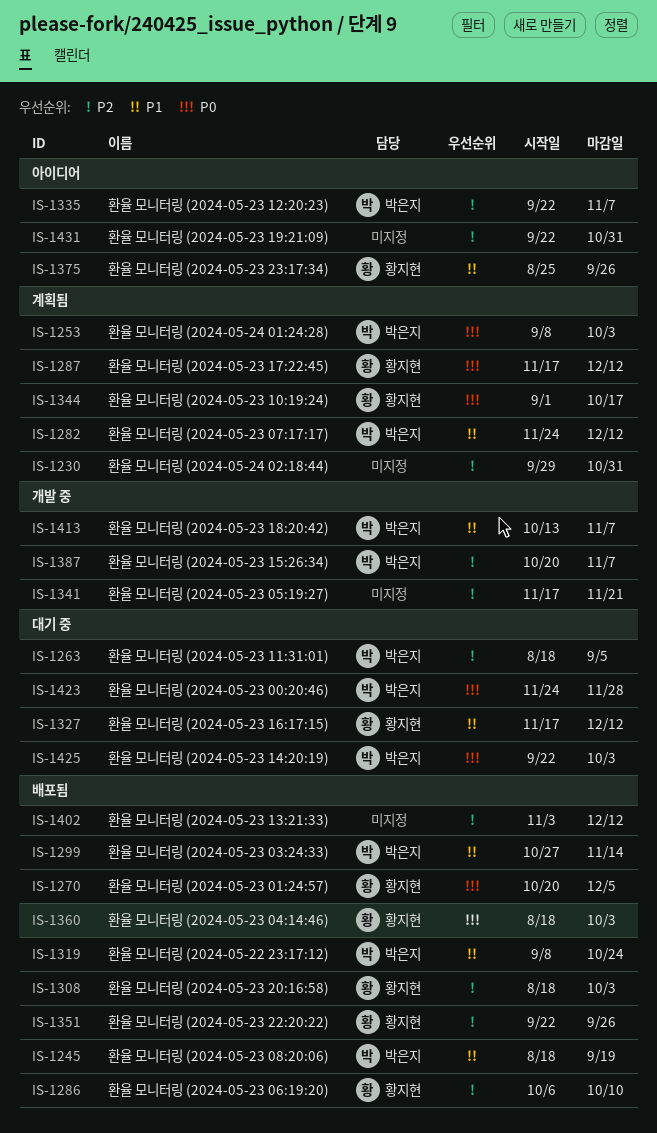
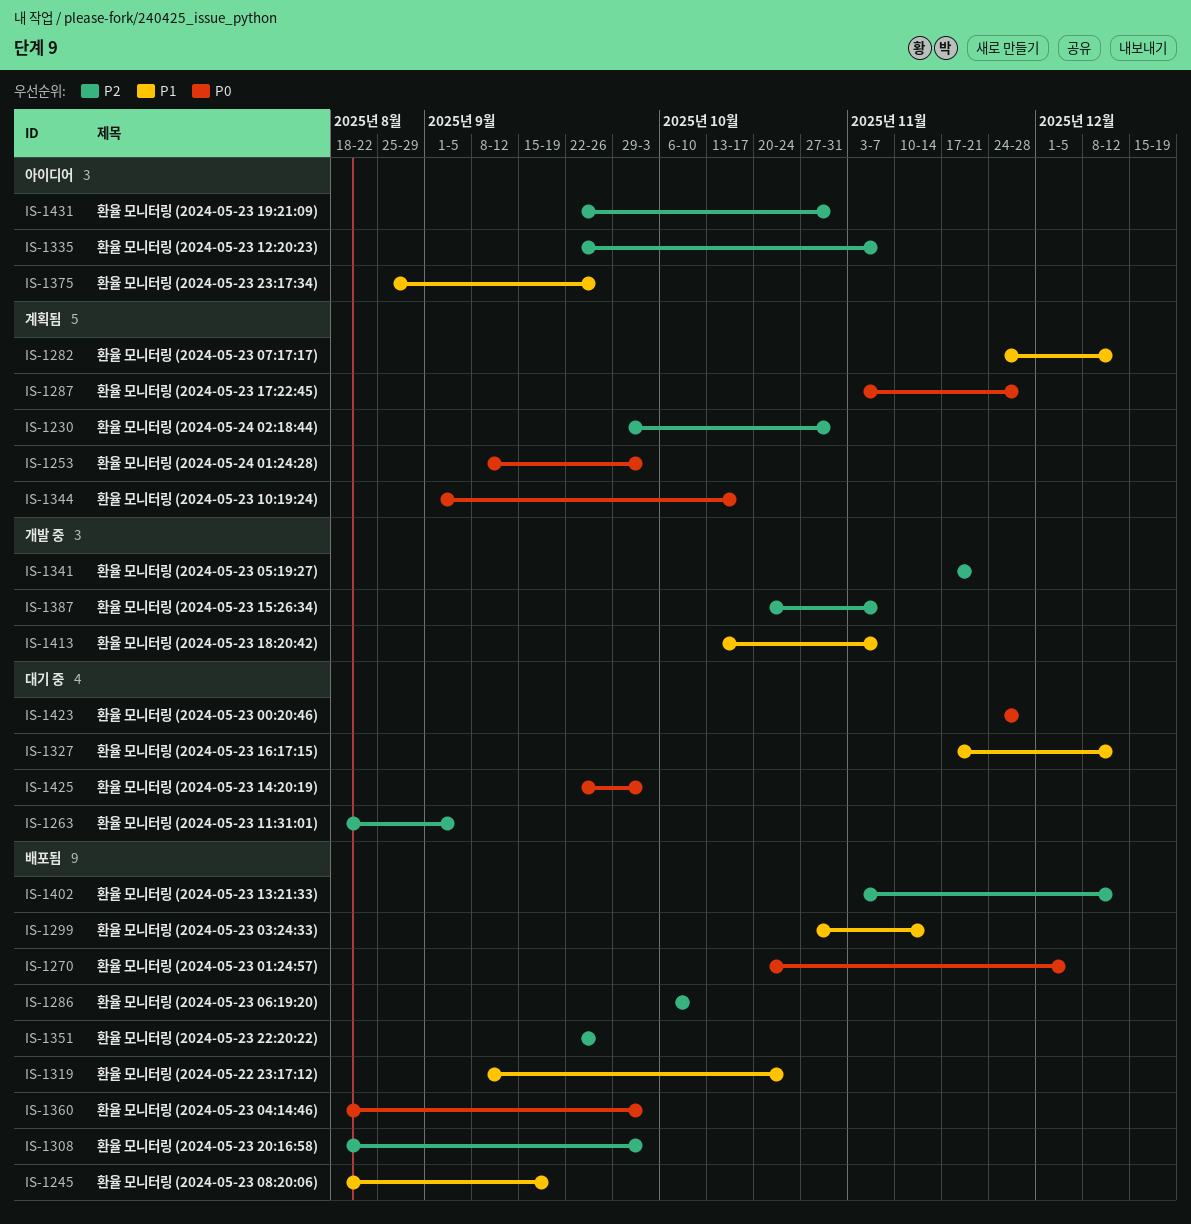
IS-1287, start: Nov 17 -> Nov 3
IS-1287, due: Dec 12 -> Nov 28

